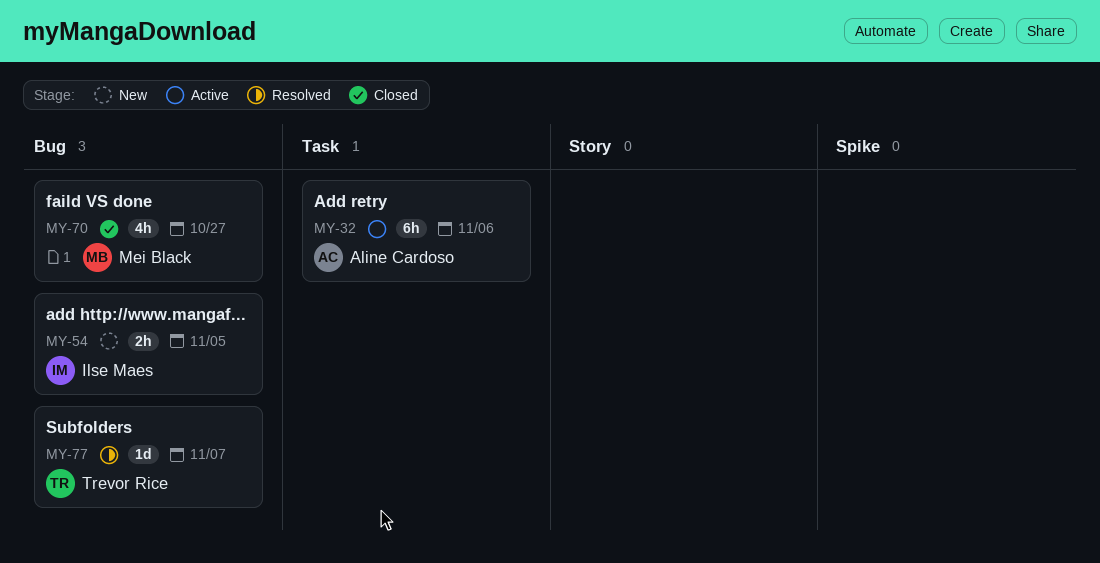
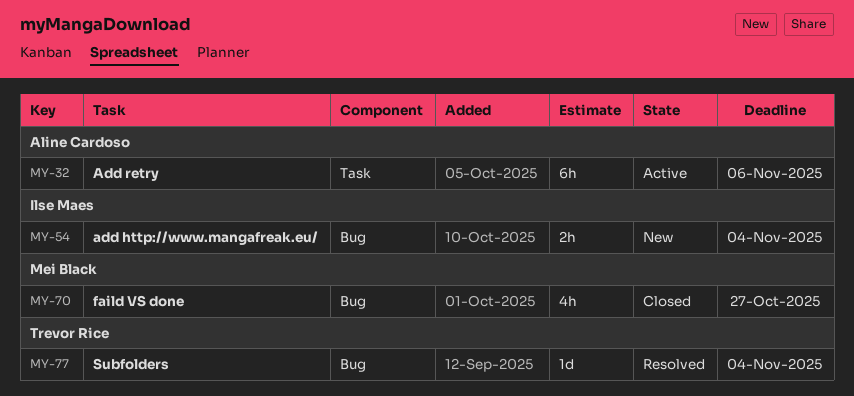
MY-54, due: Nov 5 -> Nov 4
MY-77, due: Nov 7 -> Nov 4

